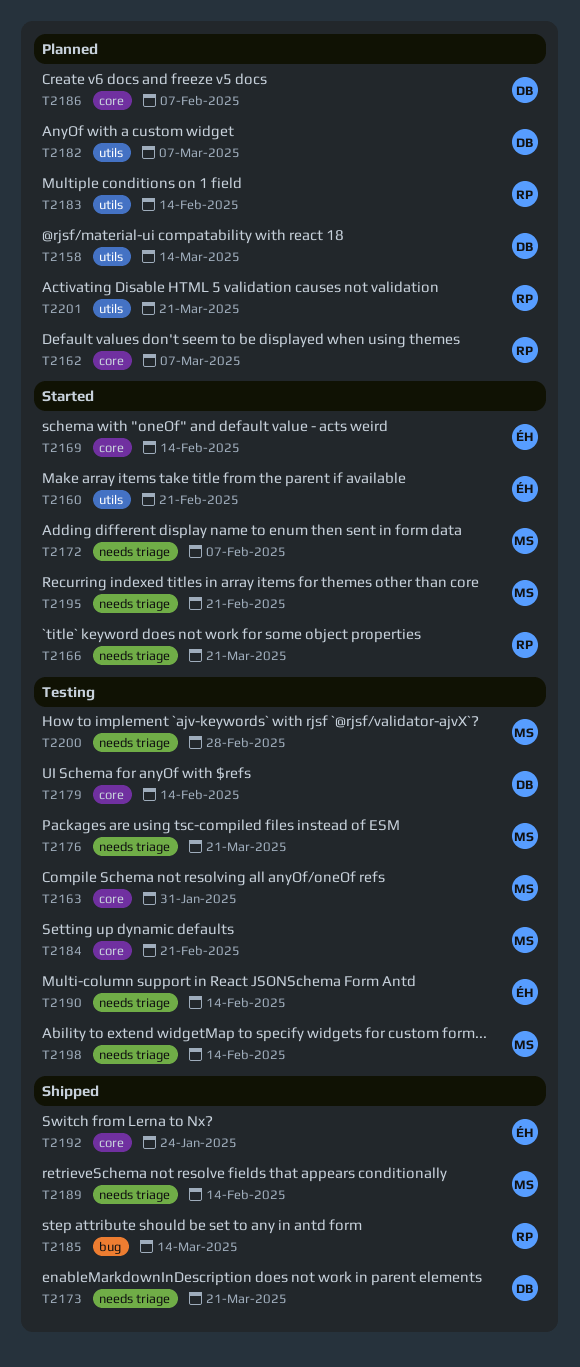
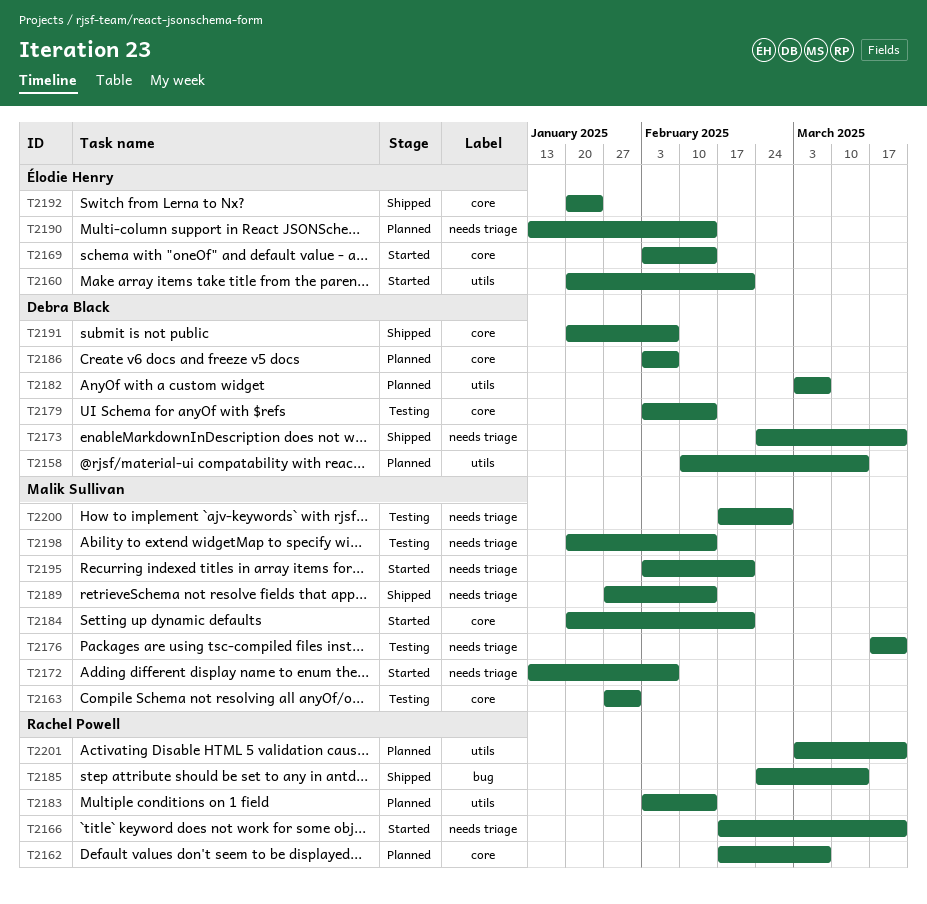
T2184, status: Testing -> Started
T2190, status: Testing -> Planned
T2191: none -> present

